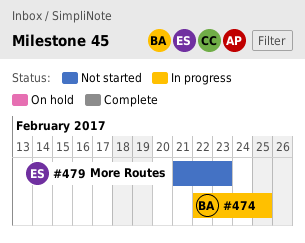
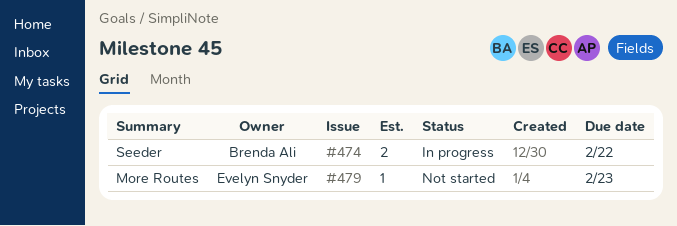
#474, due: Feb 25 -> Feb 22

